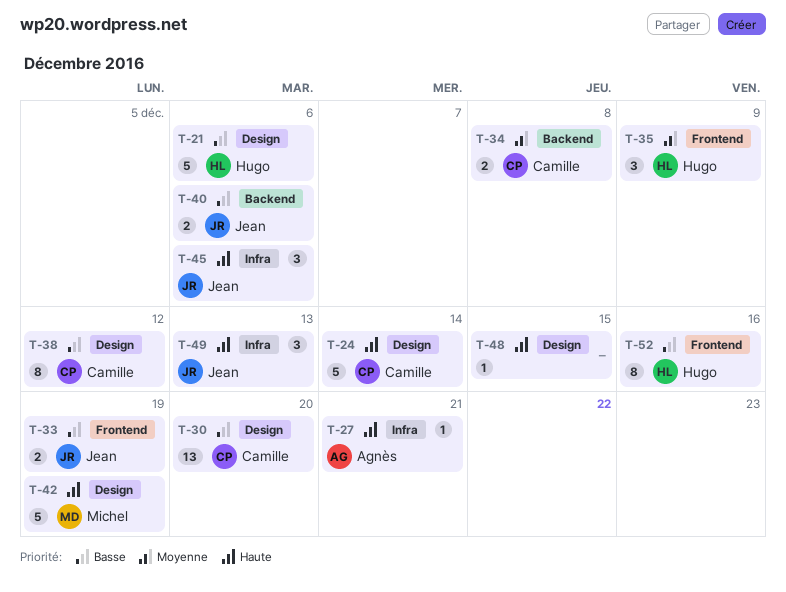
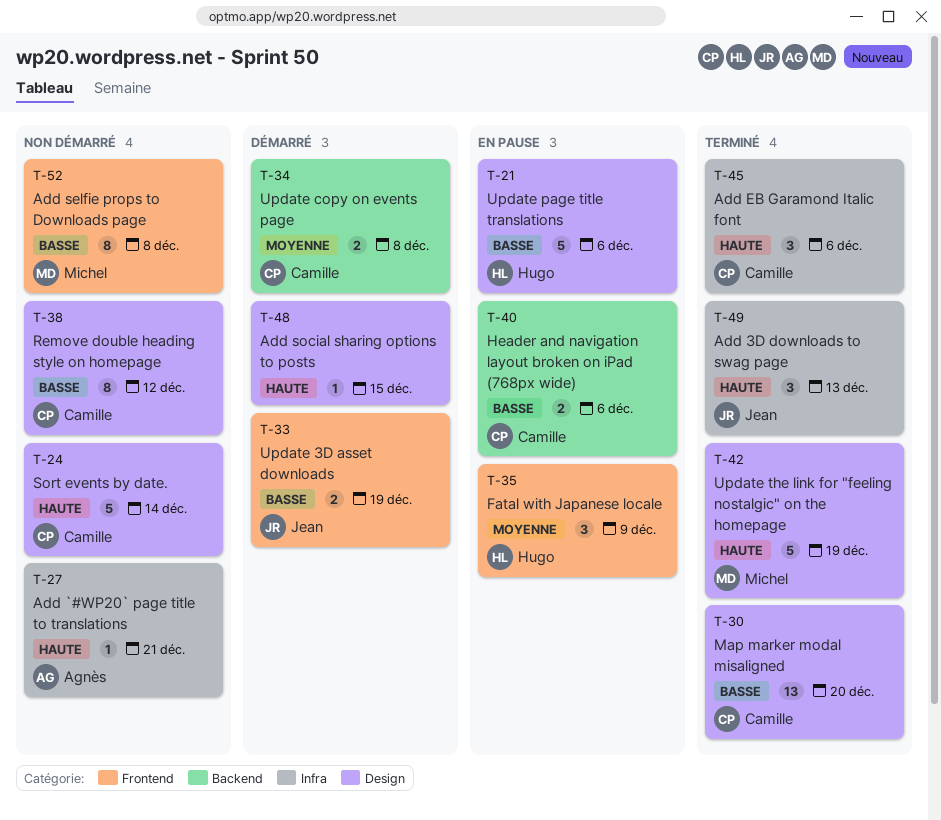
T-40, owner: Jean -> Camille
T-45, owner: Jean -> Camille
T-52, owner: Hugo -> Michel
T-52, due: Dec 16 -> Dec 8

